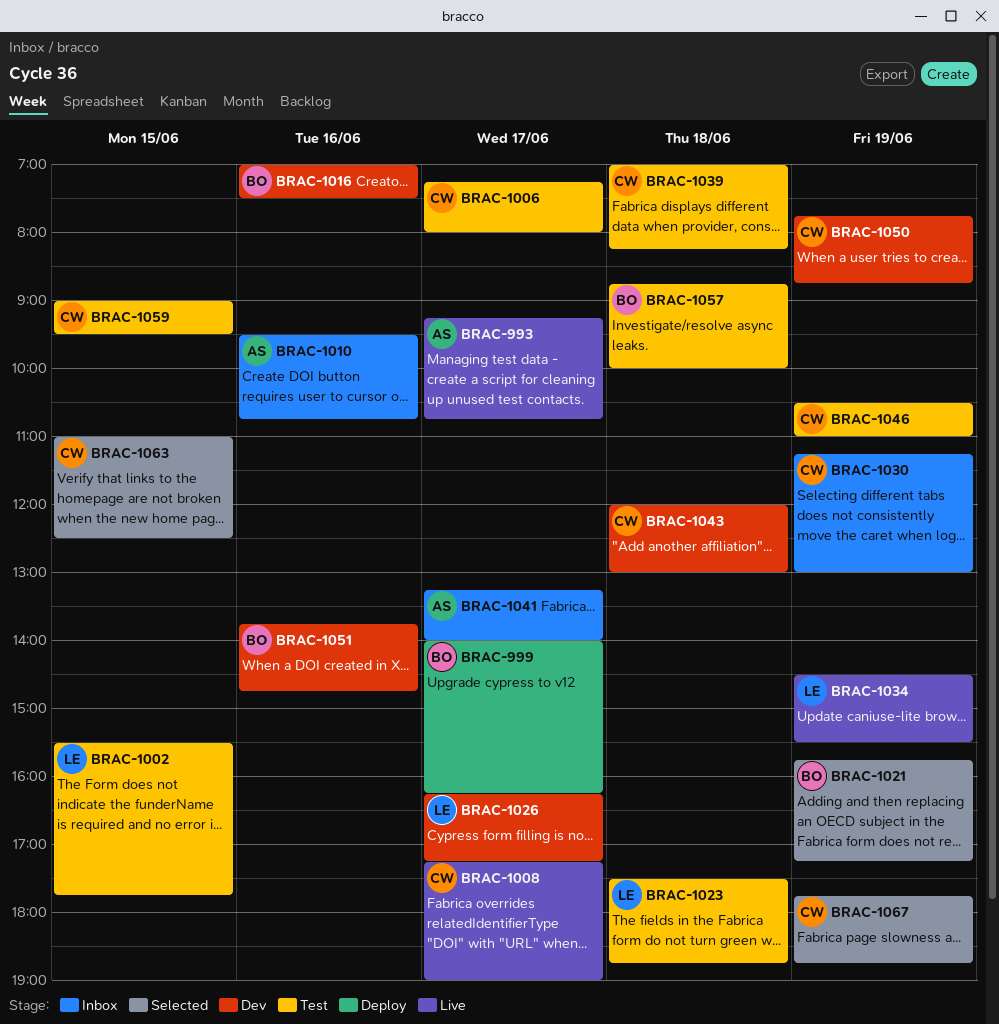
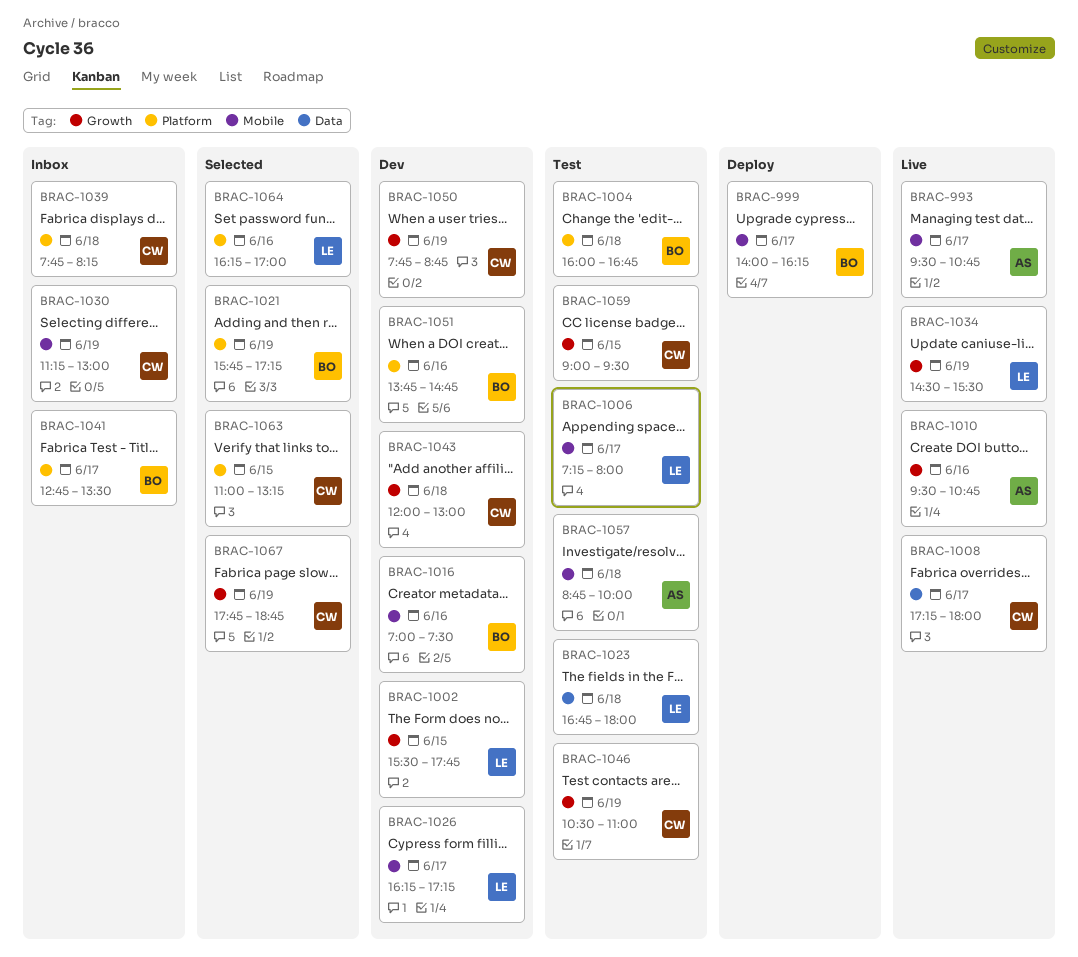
BRAC-993, begins: 09:15 -> 09:30
BRAC-1002, status: Test -> Dev
BRAC-1004: none -> present
BRAC-1006, owner: CW -> LE
BRAC-1008, ends: 19:00 -> 18:00
BRAC-1010, status: Inbox -> Live
BRAC-1023, begins: 17:30 -> 16:45
BRAC-1023, ends: 18:45 -> 18:00
BRAC-1039, status: Test -> Inbox
BRAC-1039, begins: 07:00 -> 07:45
BRAC-1041, owner: AS -> BO
BRAC-1041, begins: 13:15 -> 12:45
BRAC-1041, ends: 14:00 -> 13:30
BRAC-1057, owner: BO -> AS
BRAC-1063, ends: 12:30 -> 13:15
BRAC-1064: none -> present

